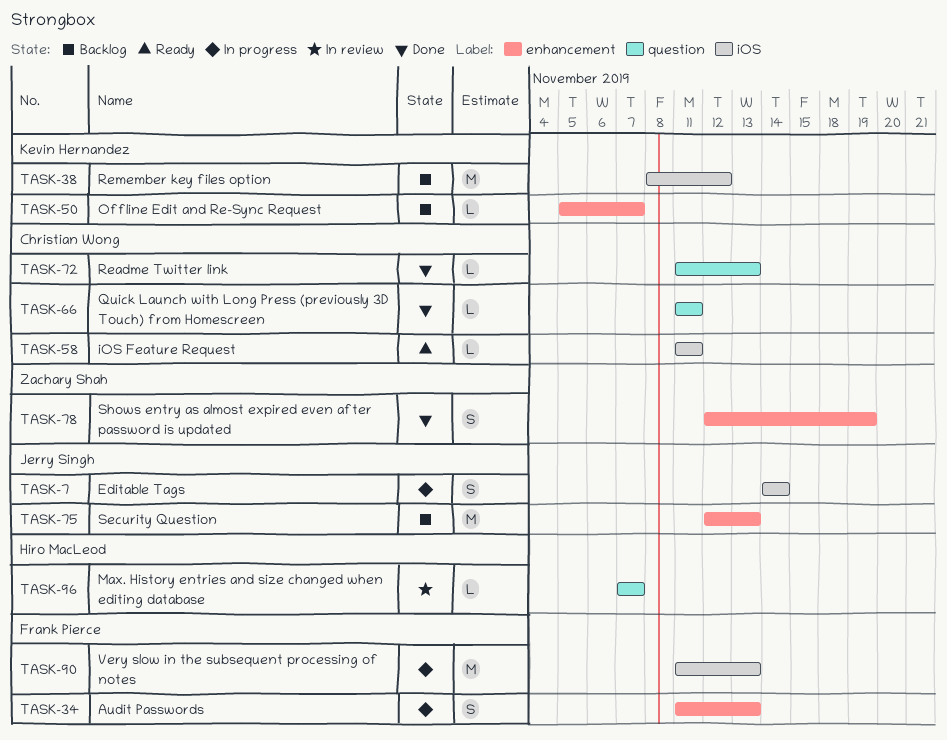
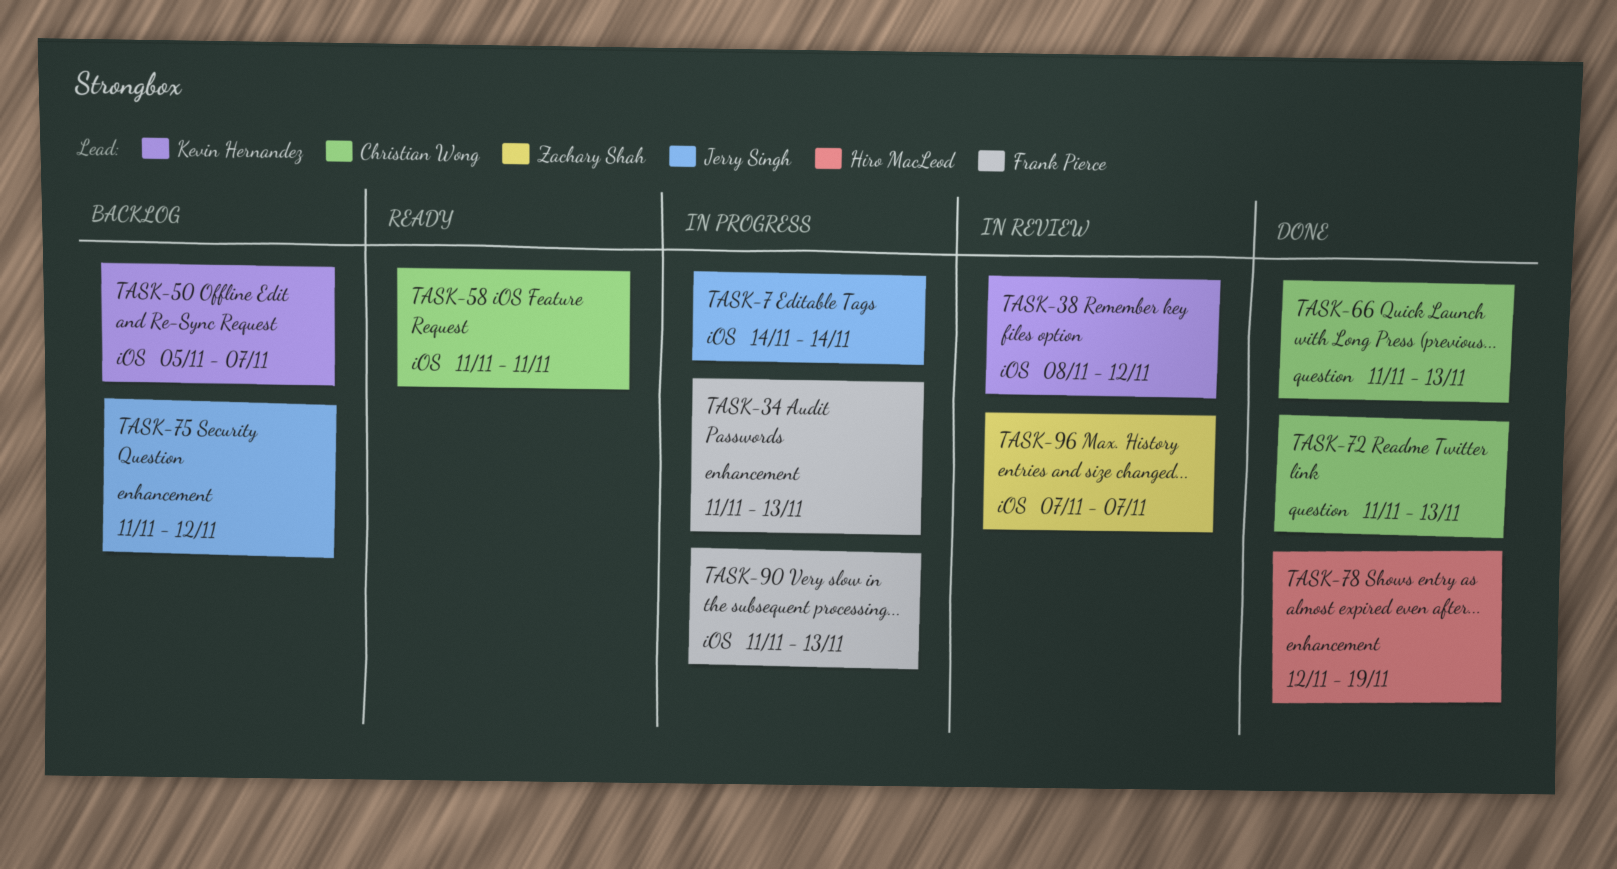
TASK-38, status: Backlog -> In review
TASK-50, label: enhancement -> iOS
TASK-66, due: Nov 11 -> Nov 13
TASK-75, start: Nov 12 -> Nov 11
TASK-75, due: Nov 13 -> Nov 12
TASK-78, owner: Zachary Shah -> Hiro MacLeod
TASK-96, owner: Hiro MacLeod -> Zachary Shah
TASK-96, label: question -> iOS

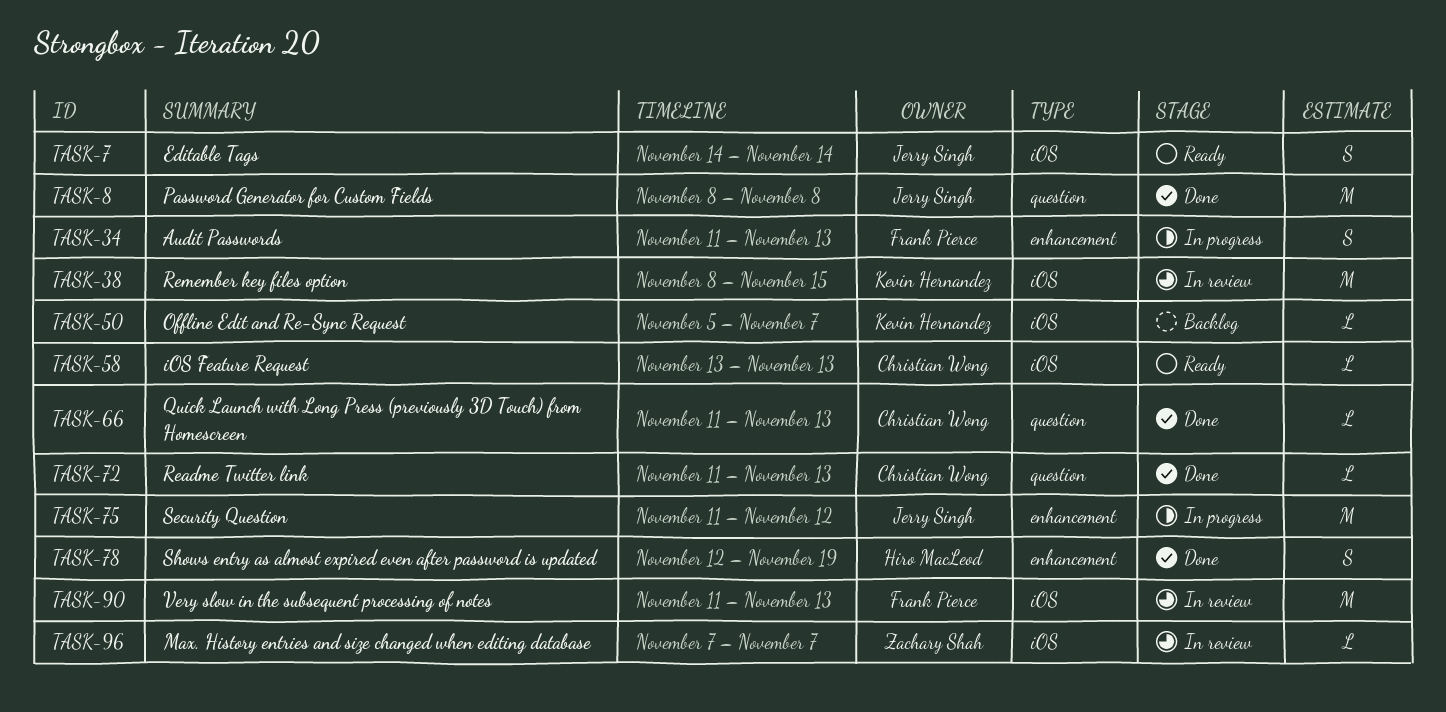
TASK-7, status: In progress -> Ready
TASK-8: none -> present
TASK-38, due: Nov 12 -> Nov 15
TASK-58, start: Nov 11 -> Nov 13
TASK-58, due: Nov 11 -> Nov 13
TASK-75, status: Backlog -> In progress
TASK-90, status: In progress -> In review

